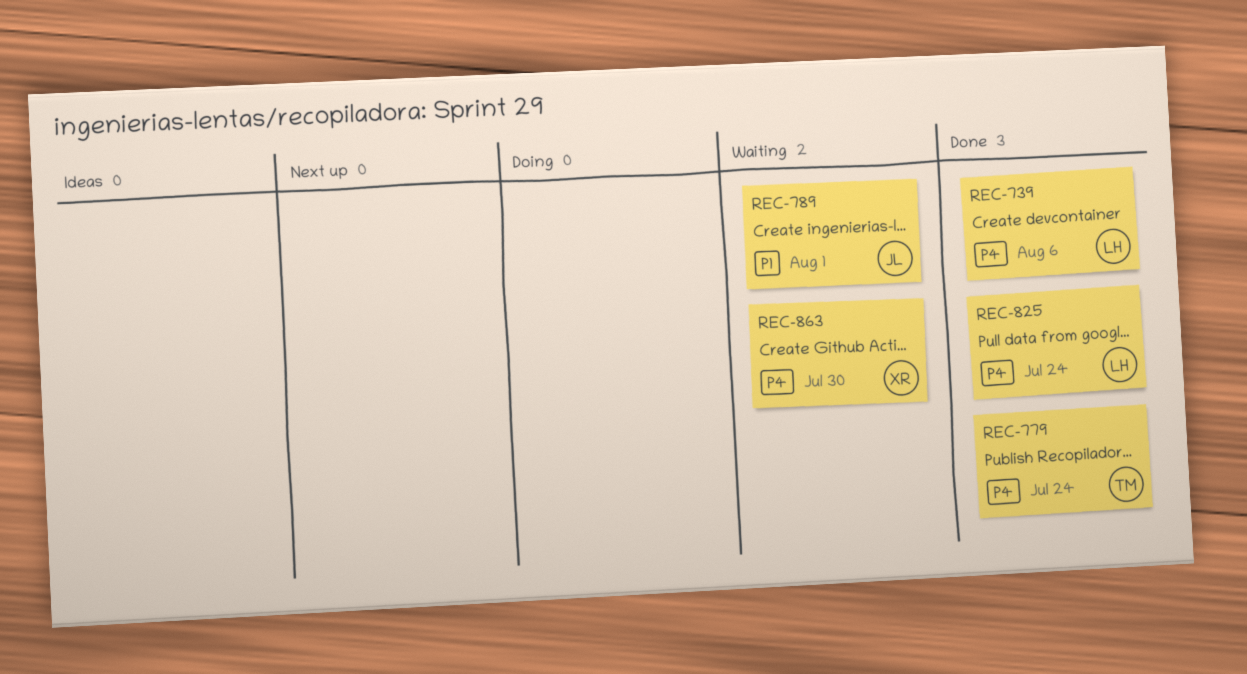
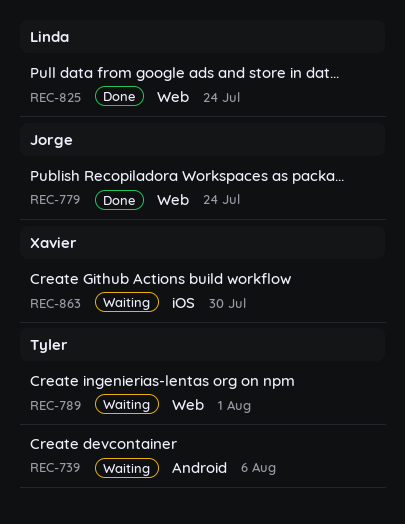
REC-739, status: Done -> Waiting
REC-739, owner: Linda -> Tyler
REC-779, owner: Tyler -> Jorge
REC-789, owner: Jorge -> Tyler

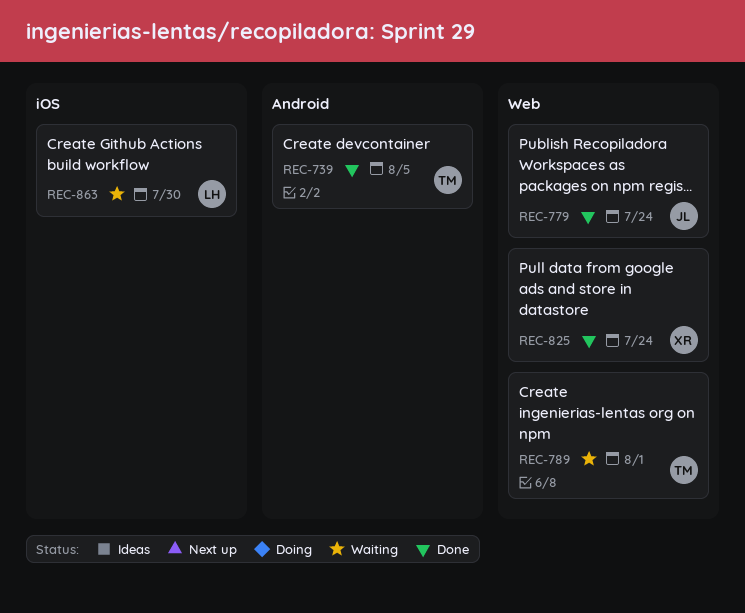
REC-739, status: Waiting -> Done
REC-739, due: Aug 6 -> Aug 5
REC-825, owner: Linda -> Xavier
REC-863, owner: Xavier -> Linda

